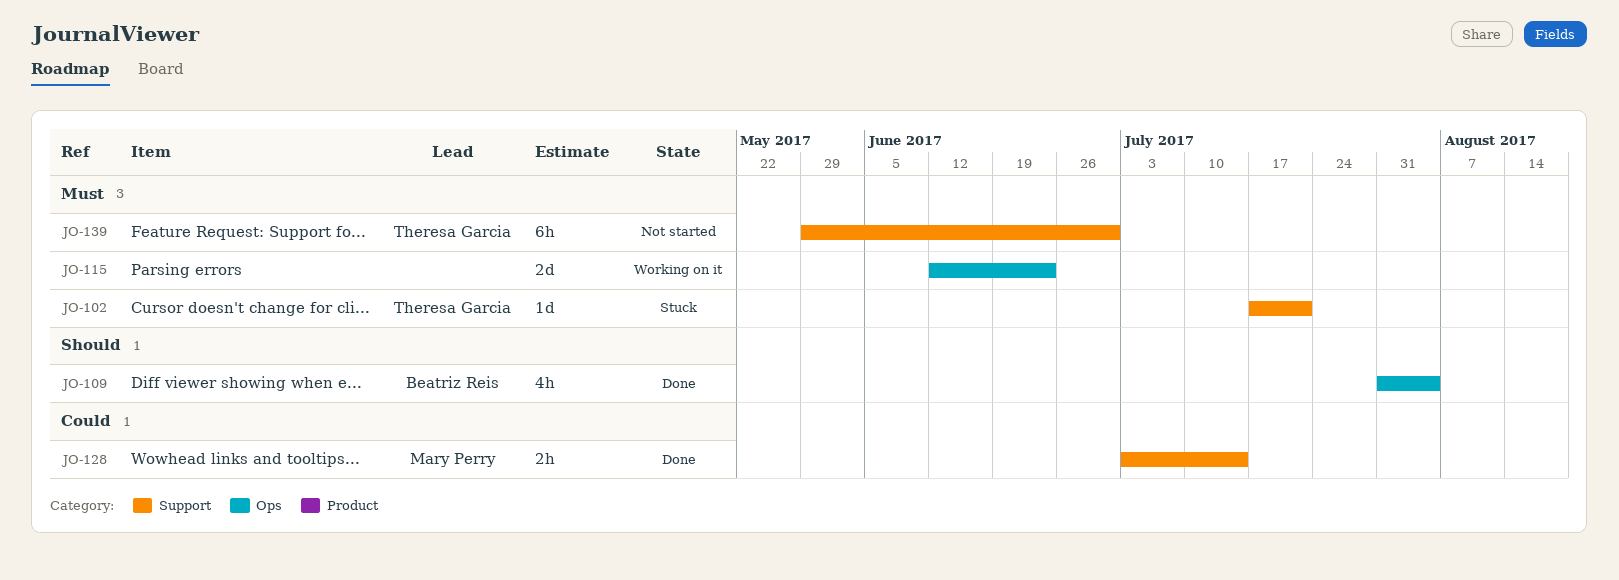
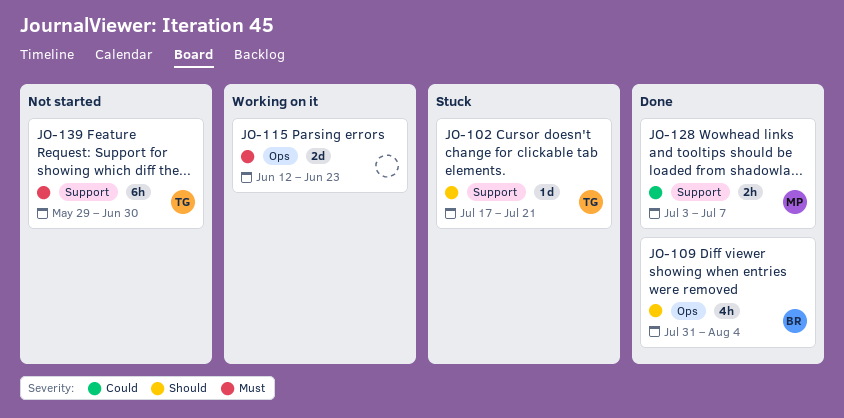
JO-102, priority: Must -> Should
JO-128, due: Jul 14 -> Jul 7

